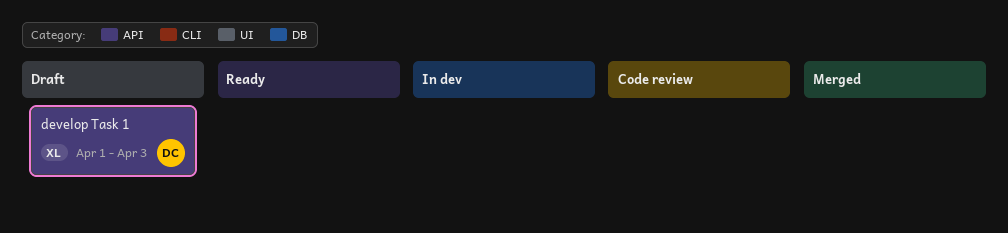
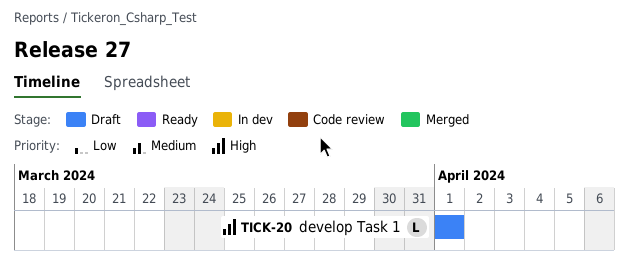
develop Task 1, estimate: XL -> L
develop Task 1, due: Apr 3 -> Apr 1

